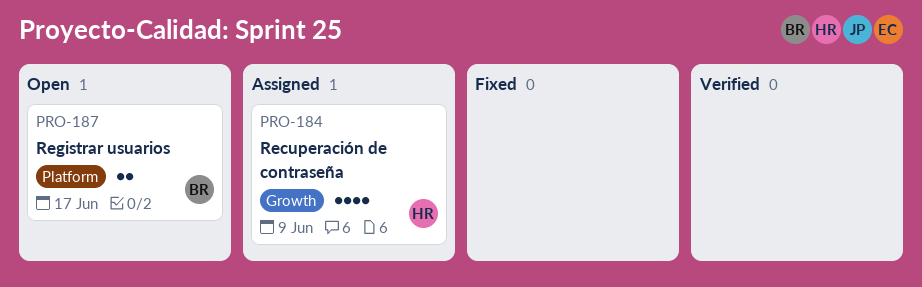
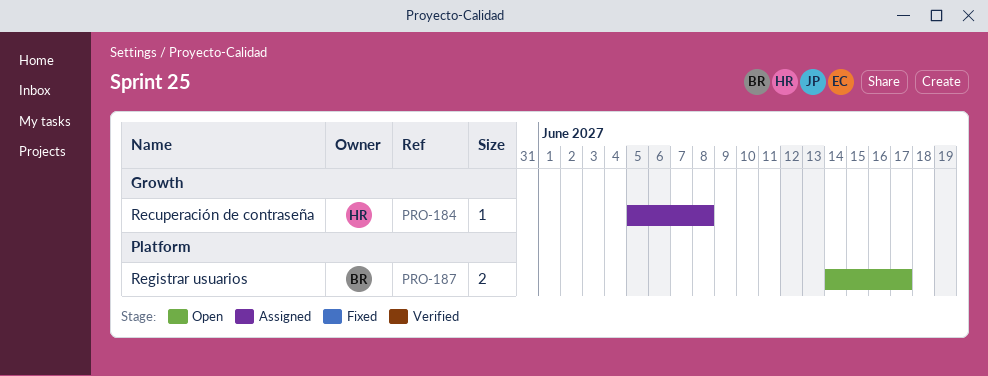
PRO-184, estimate: 4 -> 1
PRO-184, due: Jun 9 -> Jun 8

